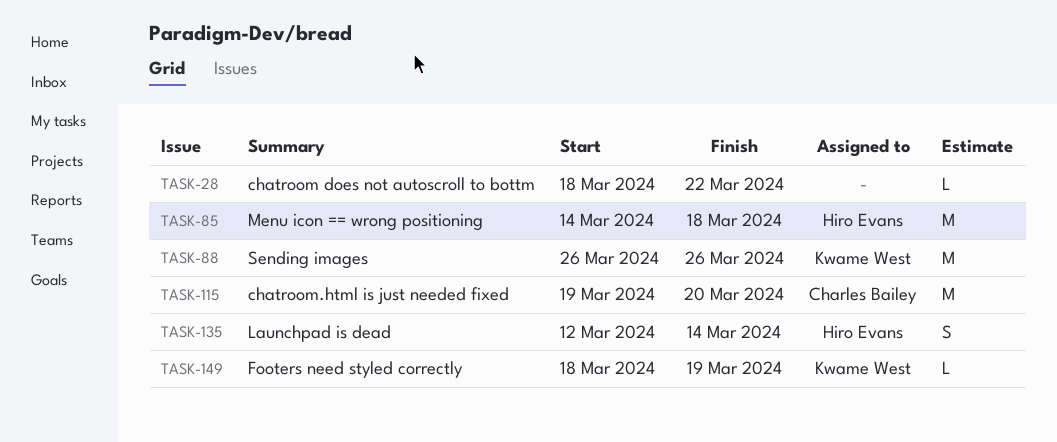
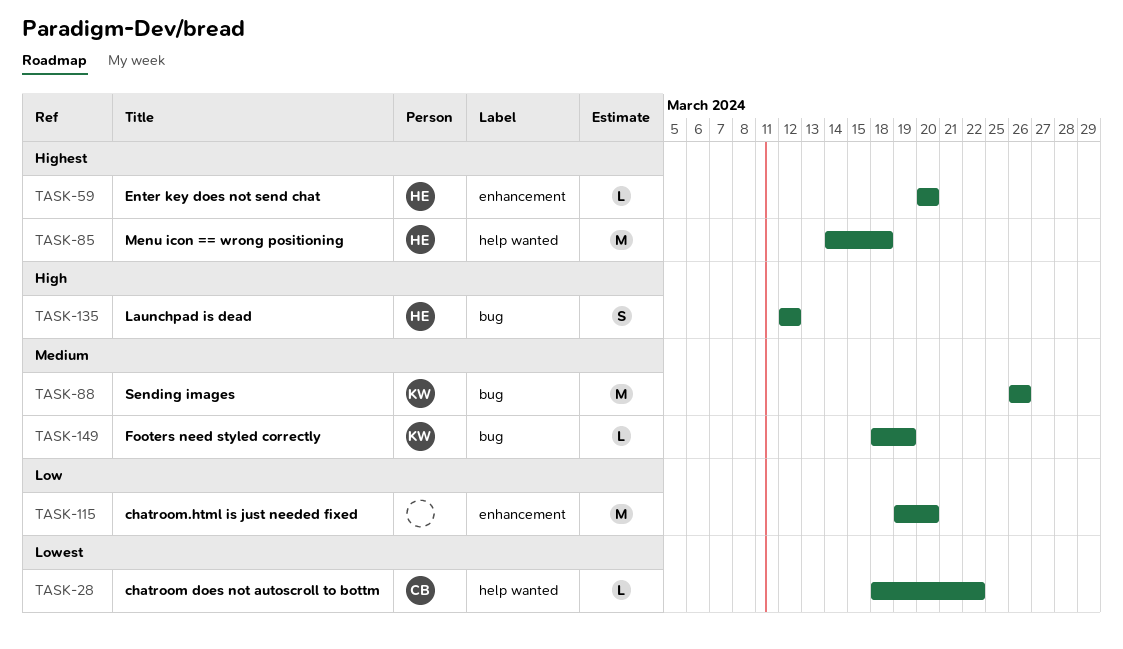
TASK-28, owner: none -> Charles Bailey
TASK-59: none -> present
TASK-115, owner: Charles Bailey -> none
TASK-135, due: Mar 14 -> Mar 12

